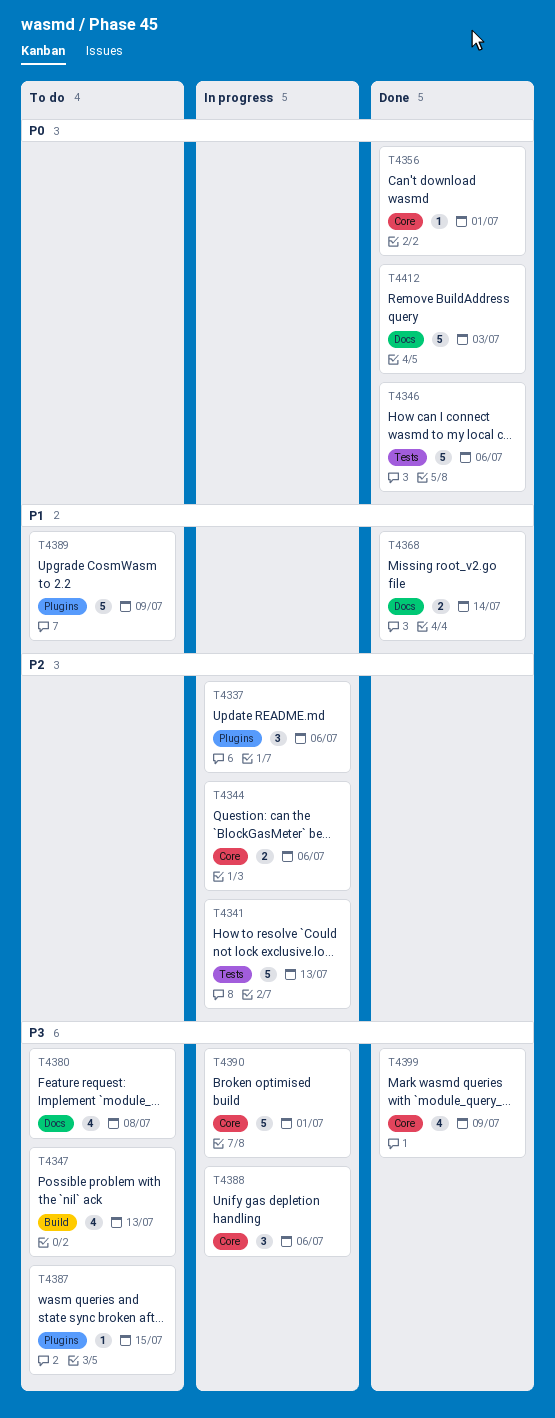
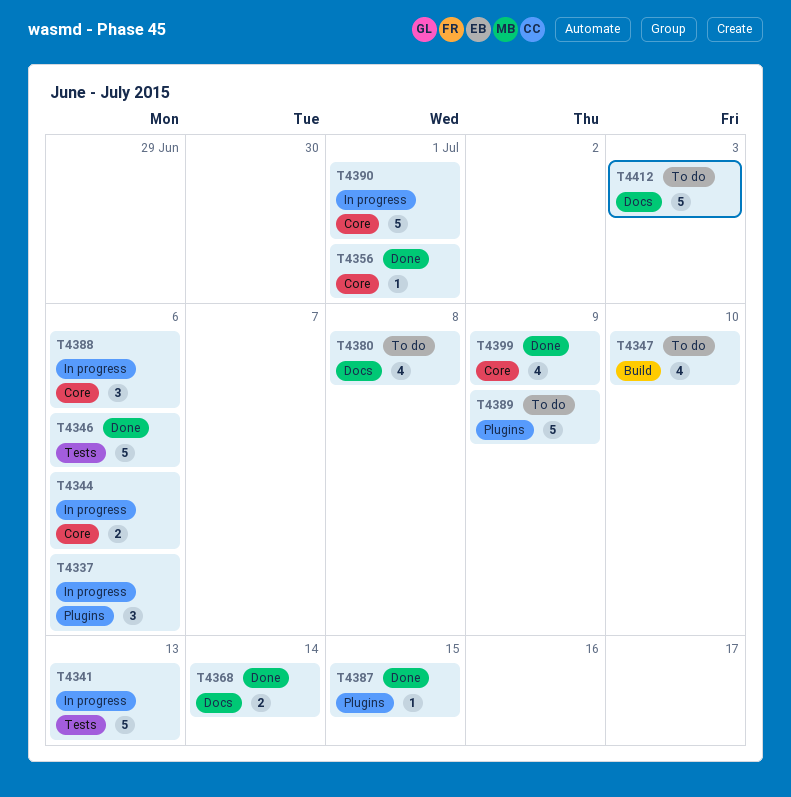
T4347, due: Jul 13 -> Jul 10
T4387, status: To do -> Done
T4412, status: Done -> To do

